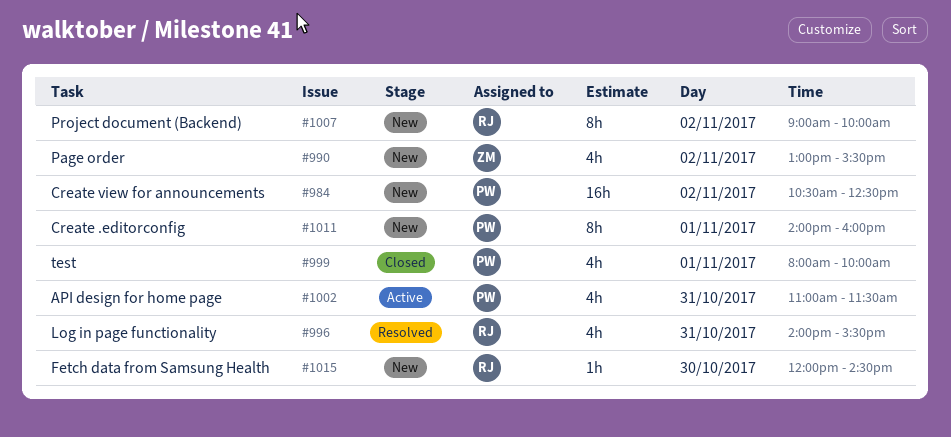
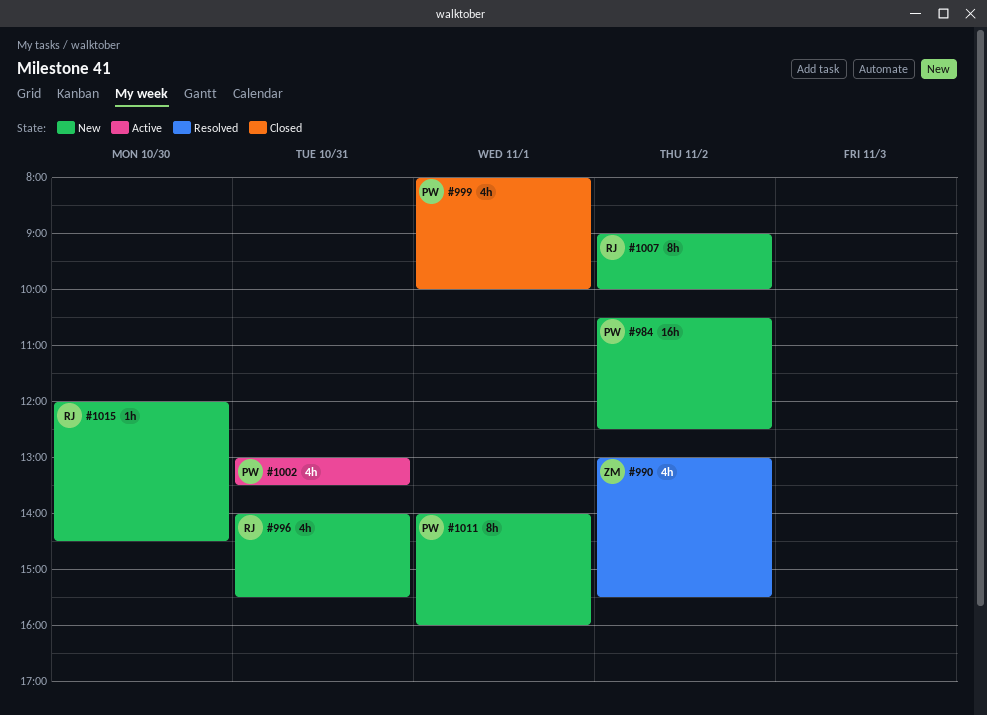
#990, status: New -> Resolved
#996, status: Resolved -> New
#1002, begins: 11:00 -> 13:00
#1002, ends: 11:30 -> 13:30

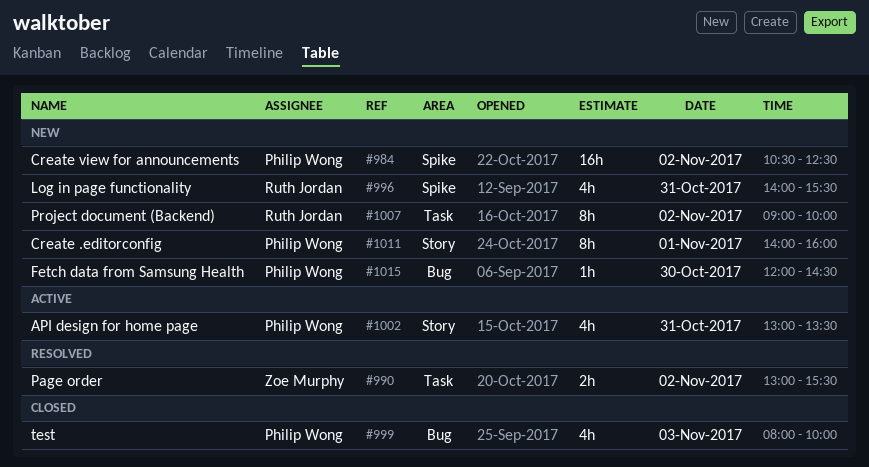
#990, estimate: 4h -> 2h
#999, day: Nov 1 -> Nov 3
#1015, owner: Ruth Jordan -> Philip Wong

